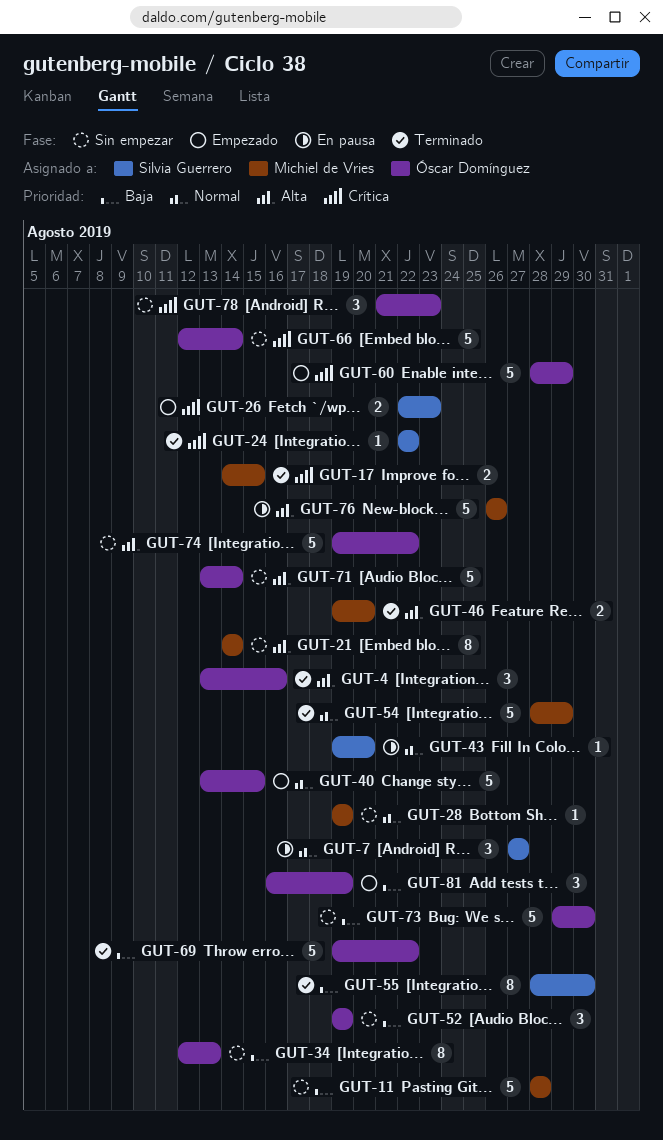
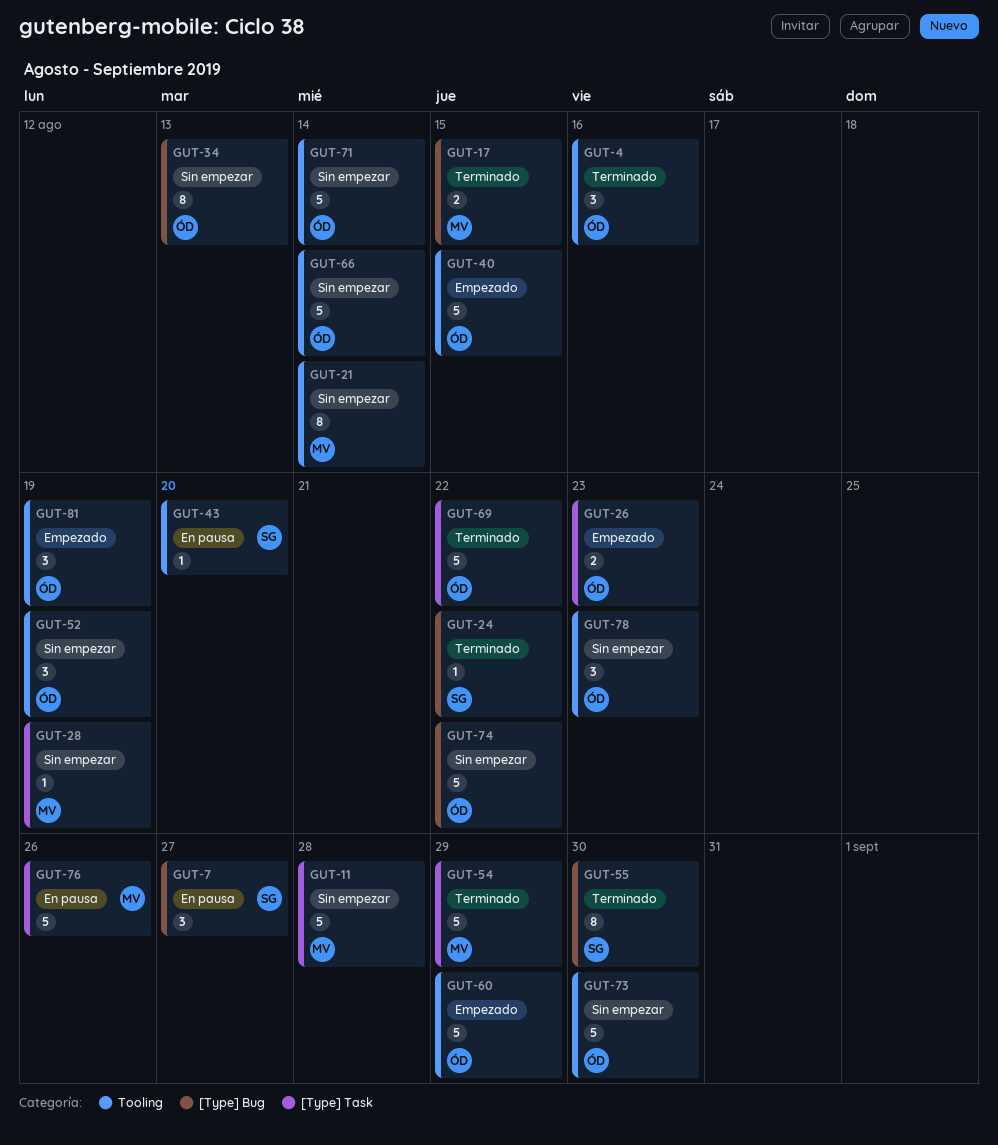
GUT-26, owner: Silvia Guerrero -> Óscar Domínguez
GUT-46: present -> none

